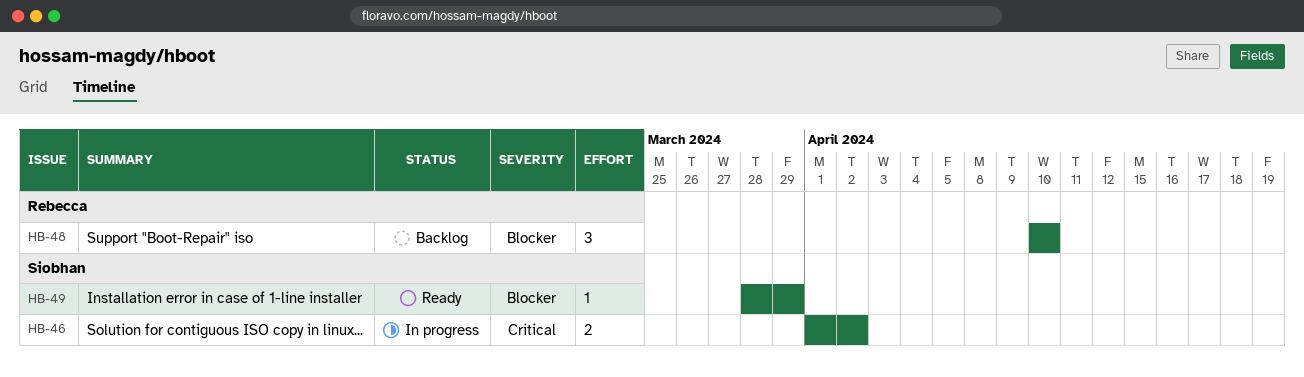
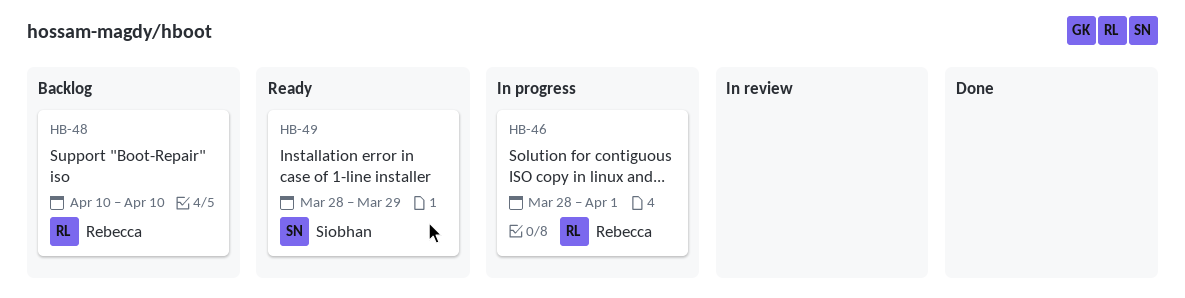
HB-46, owner: Siobhan -> Rebecca
HB-46, start: Apr 1 -> Mar 28
HB-46, due: Apr 2 -> Apr 1

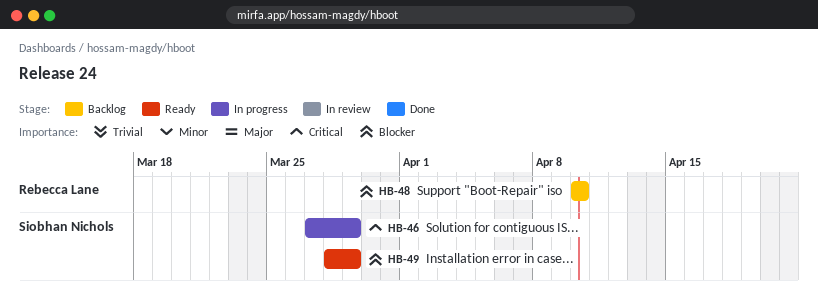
HB-46, owner: Rebecca Lane -> Siobhan Nichols
HB-46, start: Mar 28 -> Mar 27
HB-46, due: Apr 1 -> Mar 29

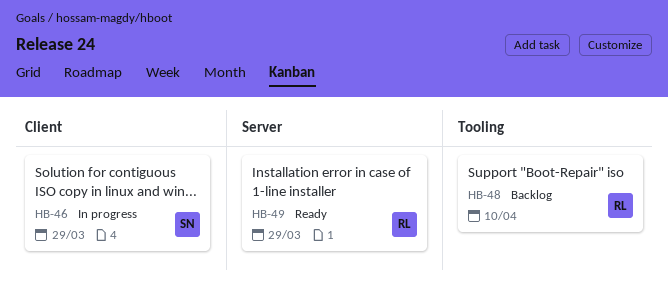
HB-49, owner: Siobhan Nichols -> Rebecca Lane

